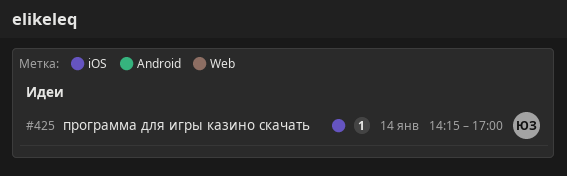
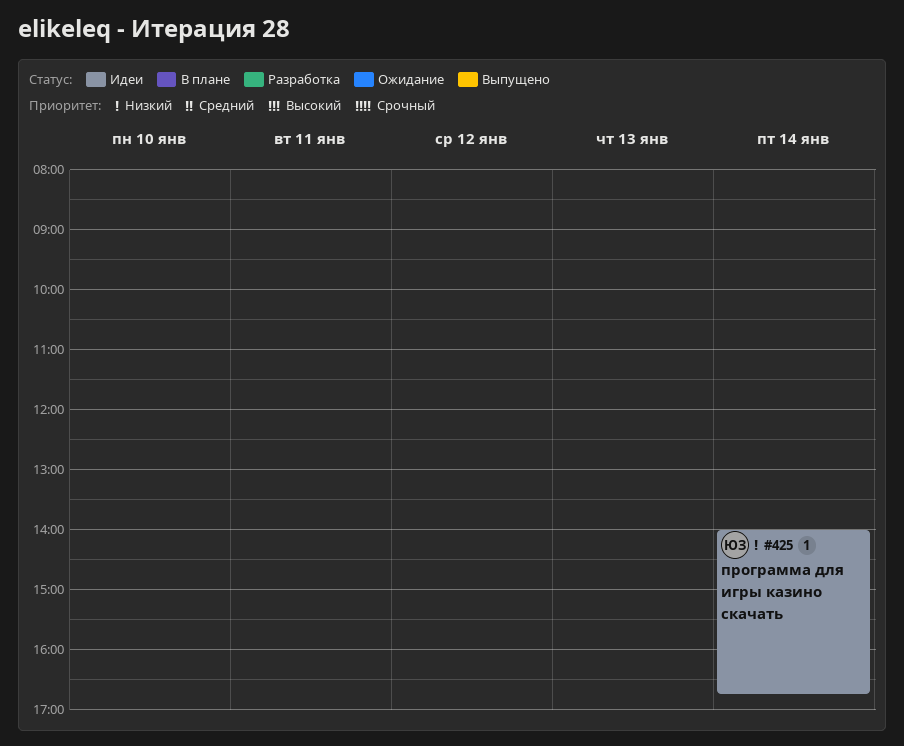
#425, begins: 14:15 -> 14:00
#425, ends: 17:00 -> 16:45

